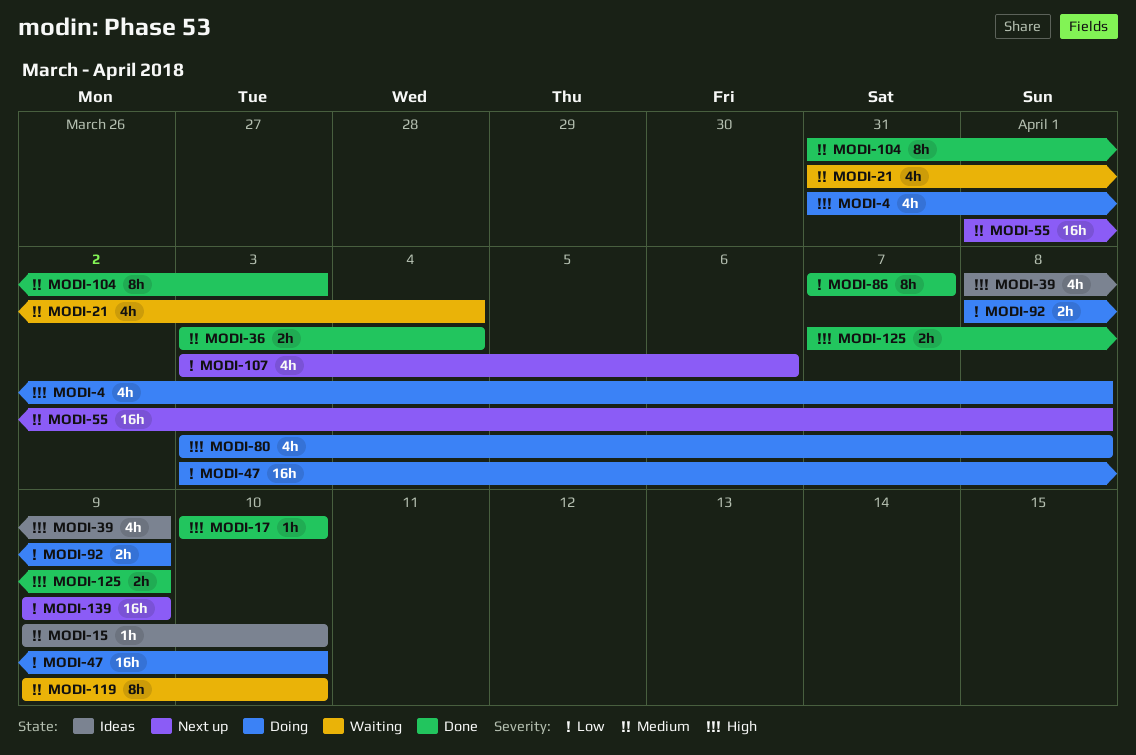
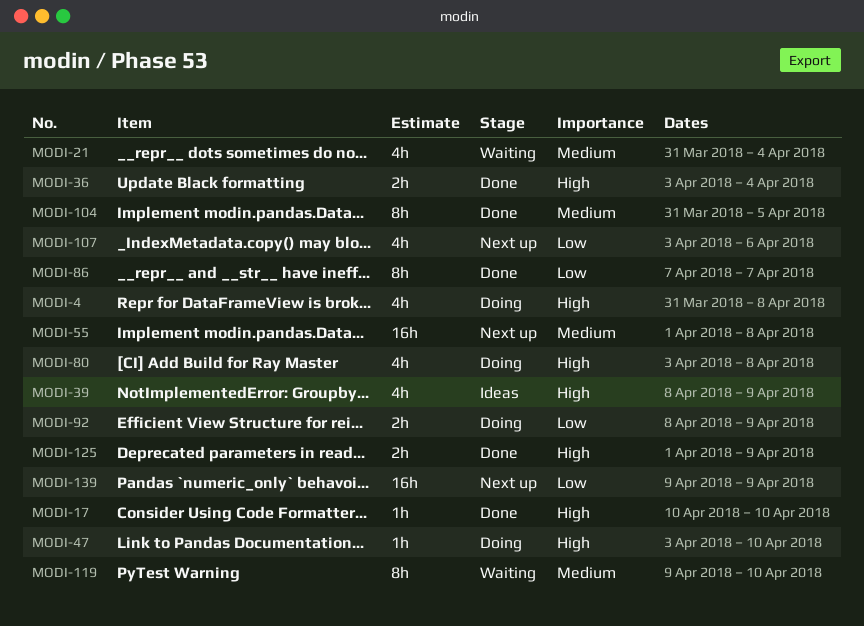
MODI-15: present -> none
MODI-36, priority: Medium -> High
MODI-47, priority: Low -> High
MODI-47, estimate: 16h -> 1h
MODI-104, due: Apr 3 -> Apr 5
MODI-125, start: Apr 7 -> Apr 1

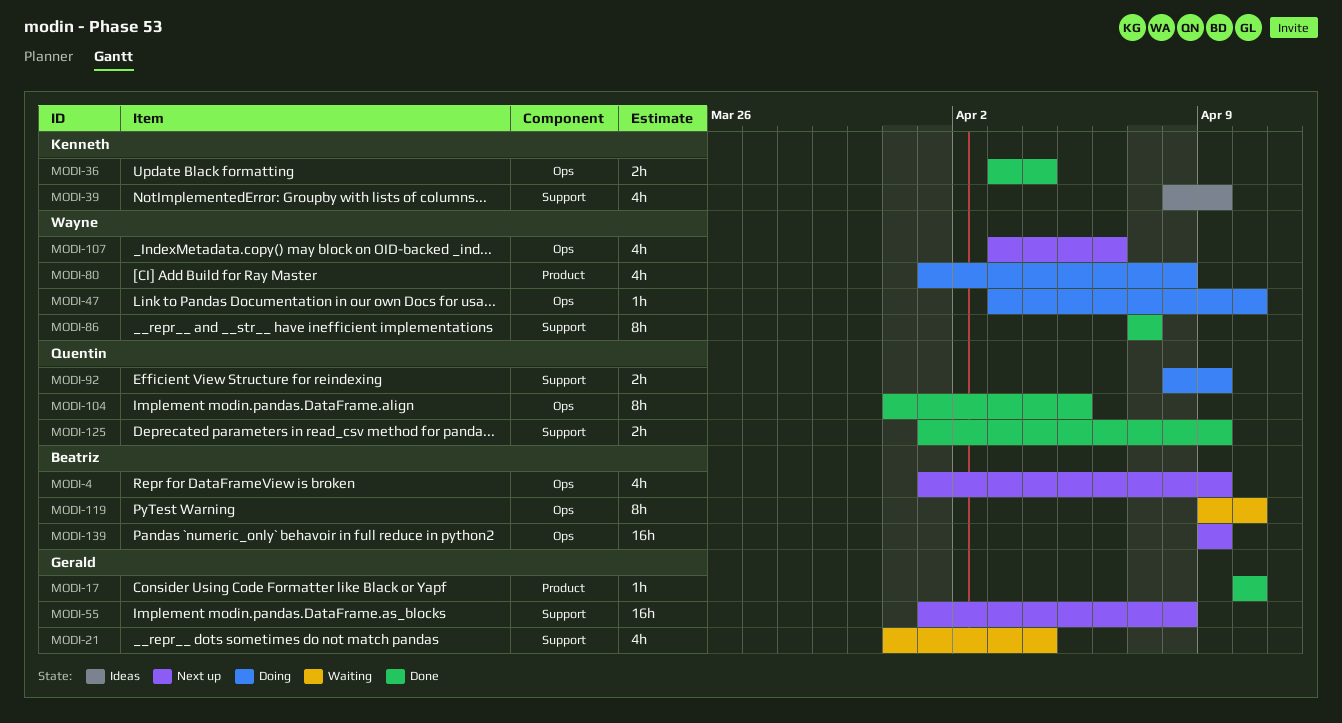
MODI-4, status: Doing -> Next up
MODI-4, start: Mar 31 -> Apr 1
MODI-4, due: Apr 8 -> Apr 9
MODI-80, start: Apr 3 -> Apr 1

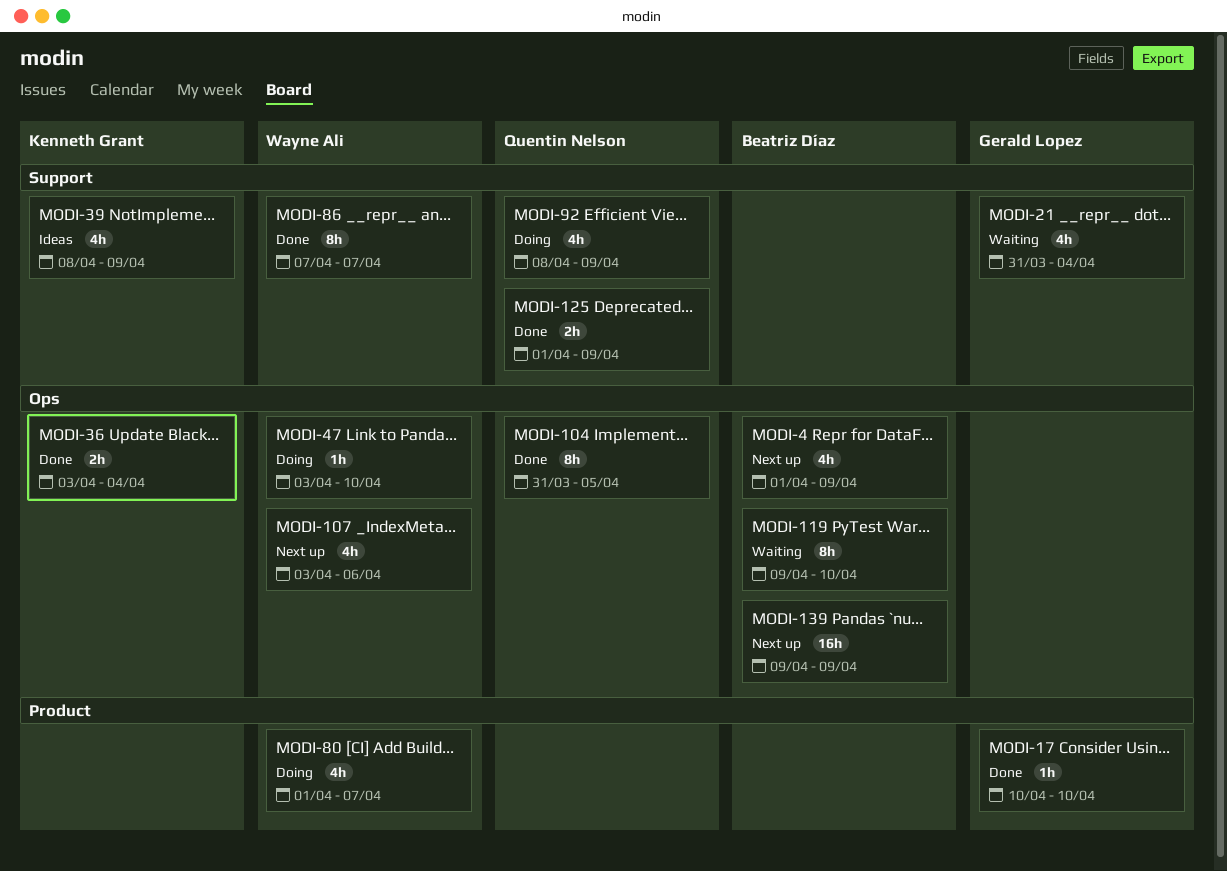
MODI-55: present -> none
MODI-80, due: Apr 8 -> Apr 7
MODI-92, estimate: 2h -> 4h

